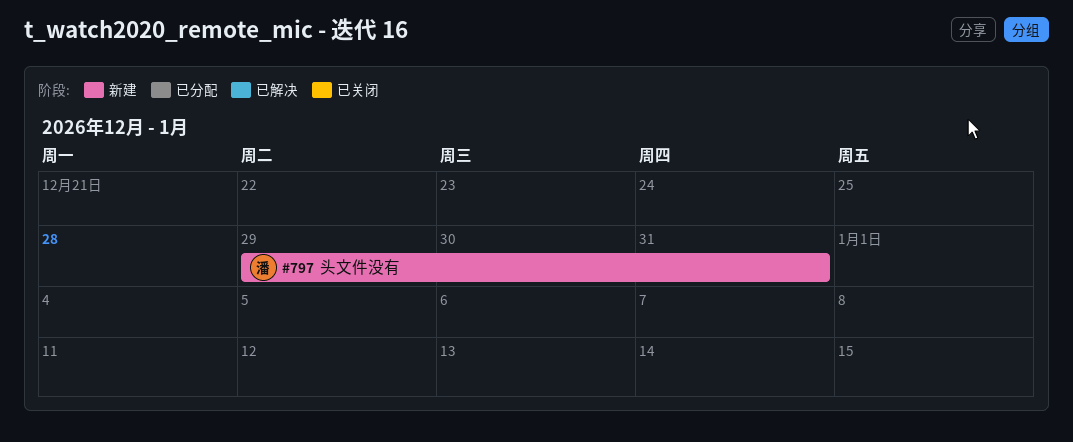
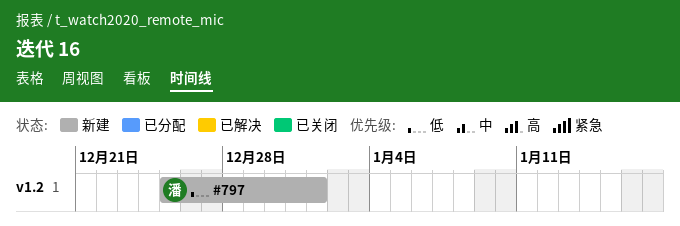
#797, start: Dec 29 -> Dec 25
#797, due: Dec 31 -> Jan 1

